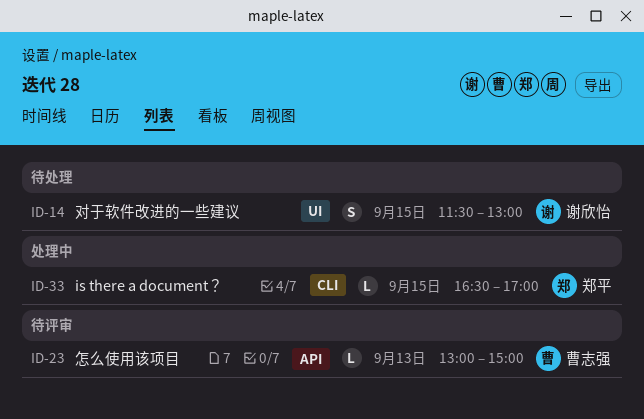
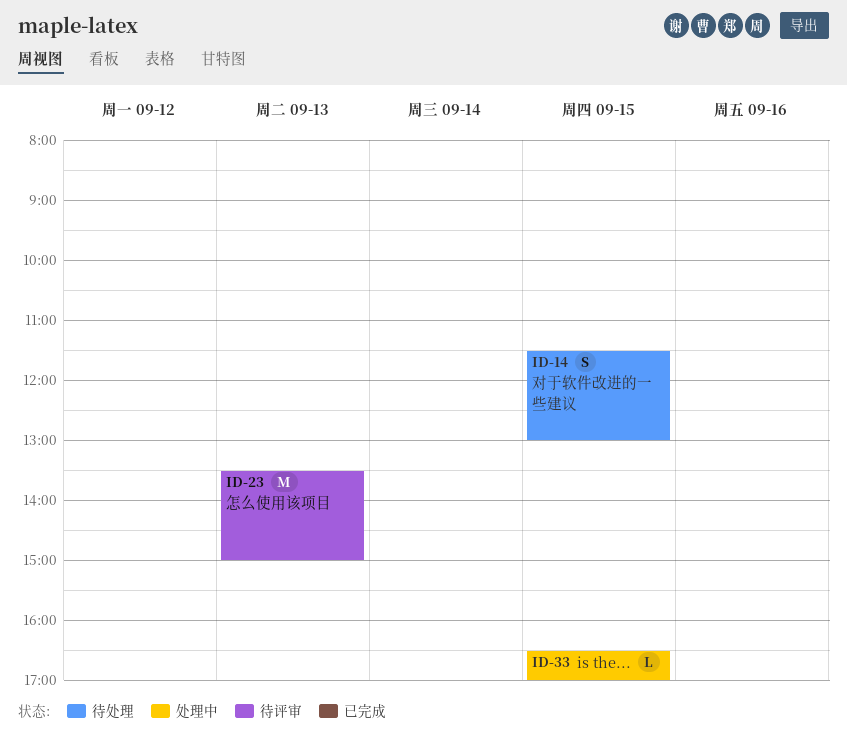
ID-23, estimate: L -> M
ID-23, begins: 13:00 -> 13:30

